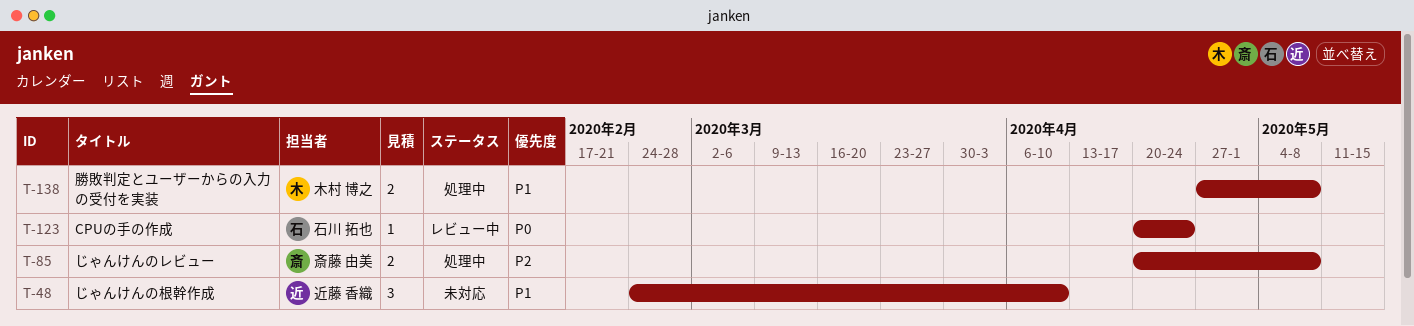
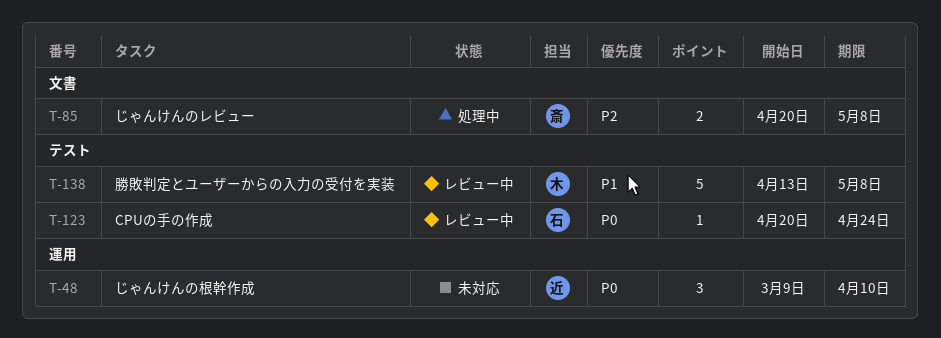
T-48, priority: P1 -> P0
T-48, start: Feb 24 -> Mar 9
T-138, status: 処理中 -> レビュー中
T-138, estimate: 2 -> 5
T-138, start: Apr 27 -> Apr 13

